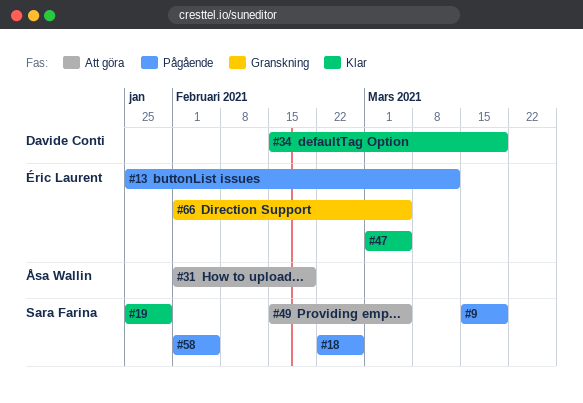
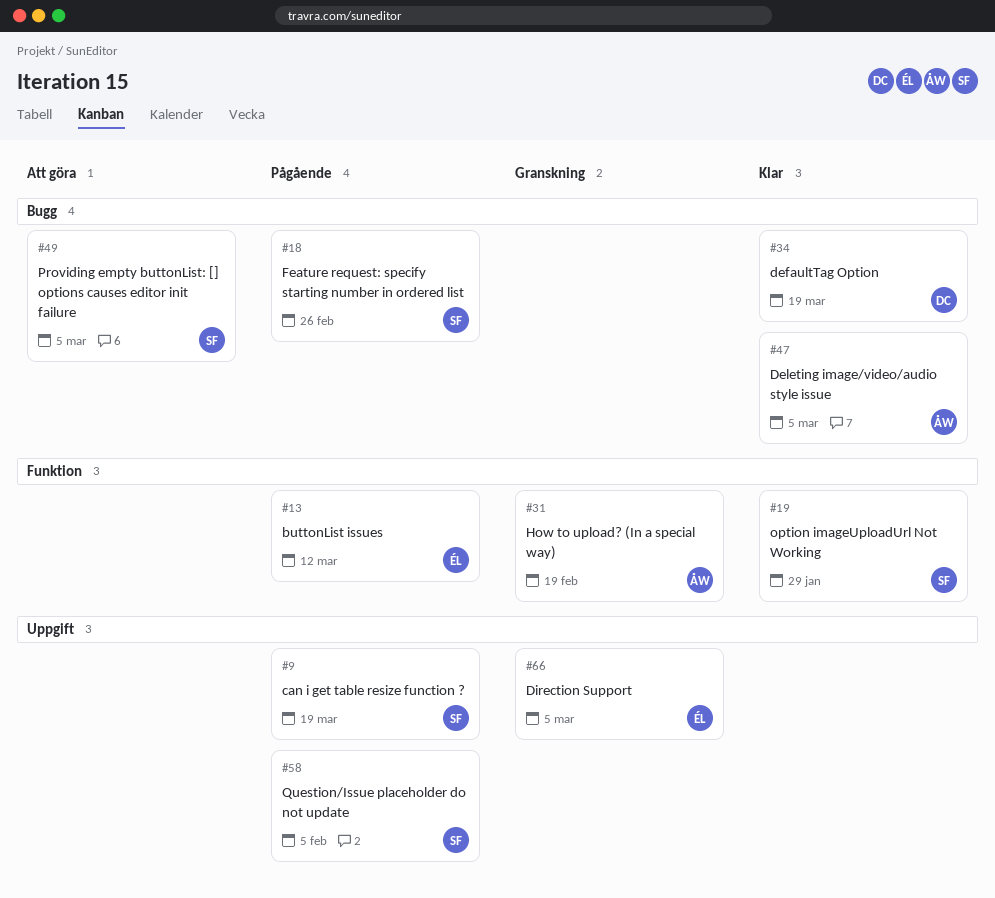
#31, status: Att göra -> Granskning
#47, owner: Éric Laurent -> Åsa Wallin

